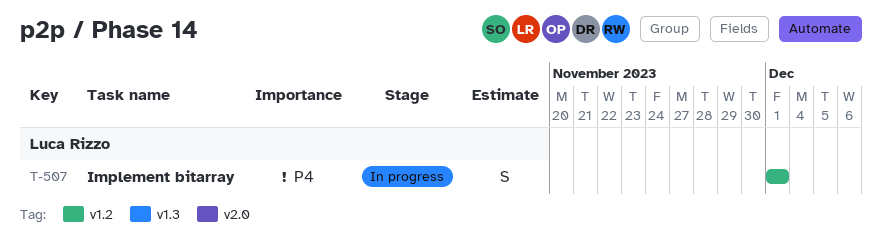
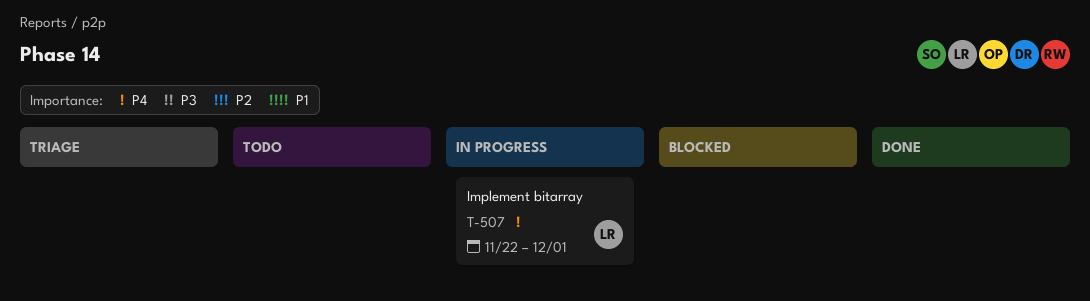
T-507, start: Dec 1 -> Nov 22

